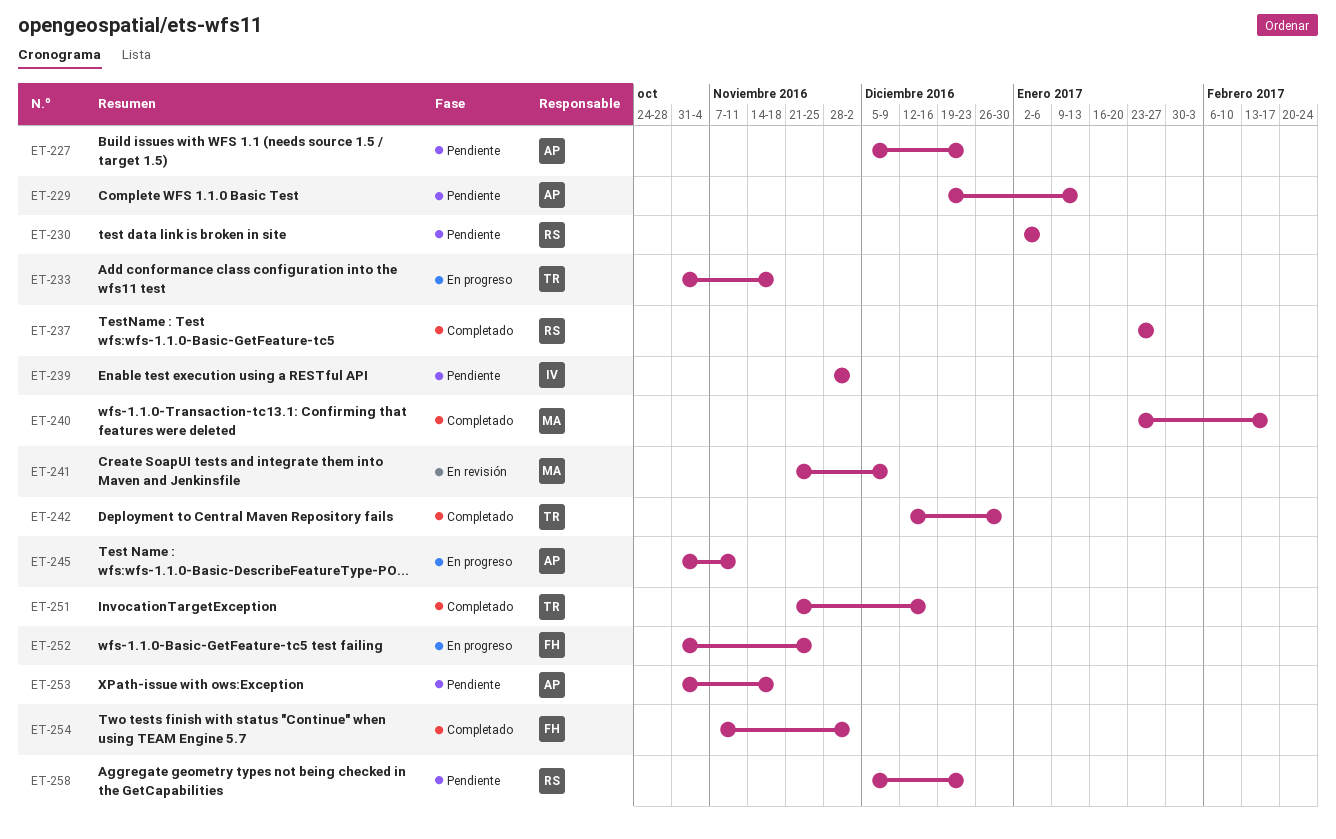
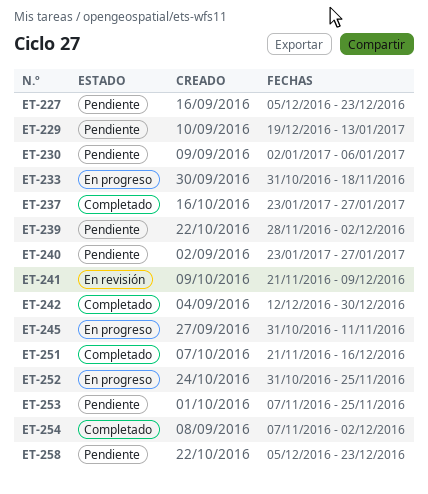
ET-240, status: Completado -> Pendiente
ET-240, due: Feb 17 -> Jan 27
ET-253, start: Oct 31 -> Nov 7
ET-253, due: Nov 18 -> Nov 25

